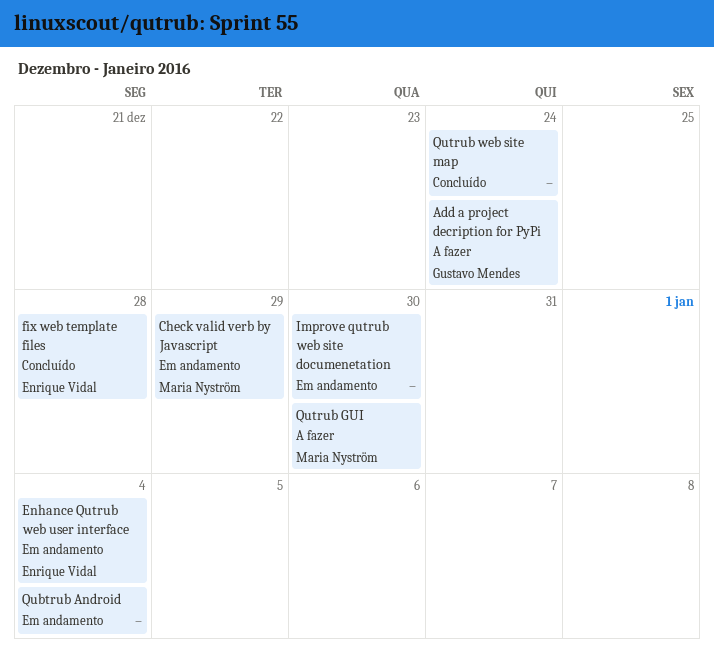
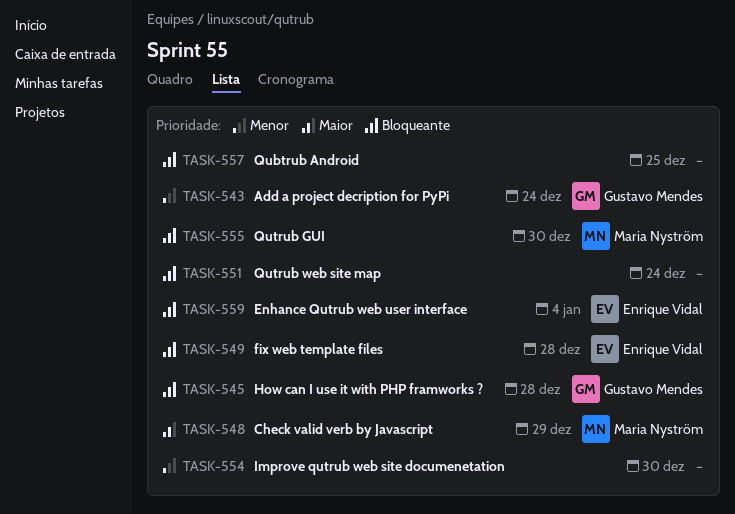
How can I use it with PHP framworks ?: none -> present
Qubtrub Android, due: Jan 4 -> Dec 25

